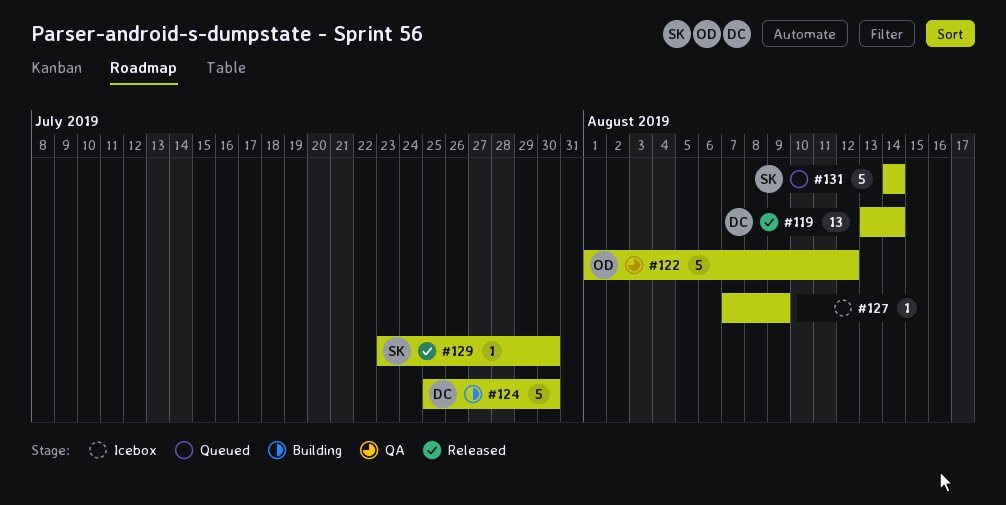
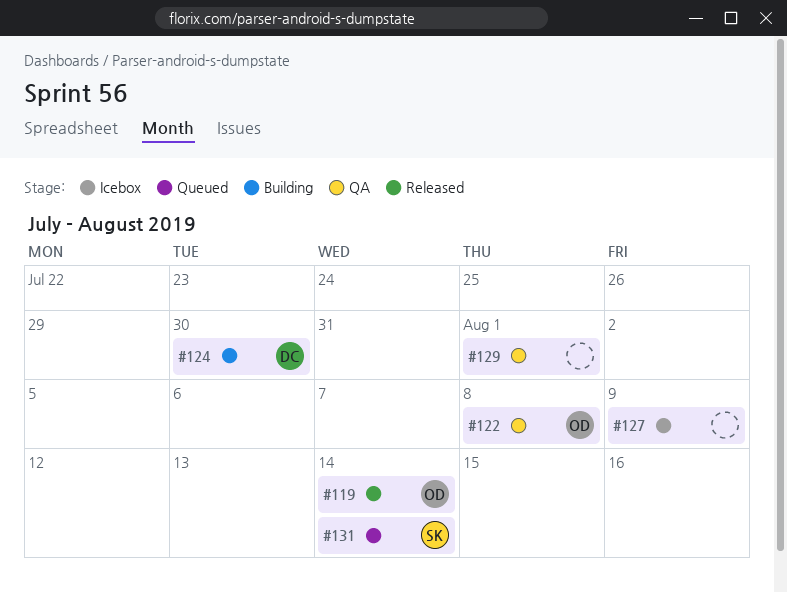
#119, owner: DC -> OD
#122, due: Aug 12 -> Aug 8
#129, status: Released -> QA
#129, owner: SK -> none
#129, due: Jul 30 -> Aug 1

